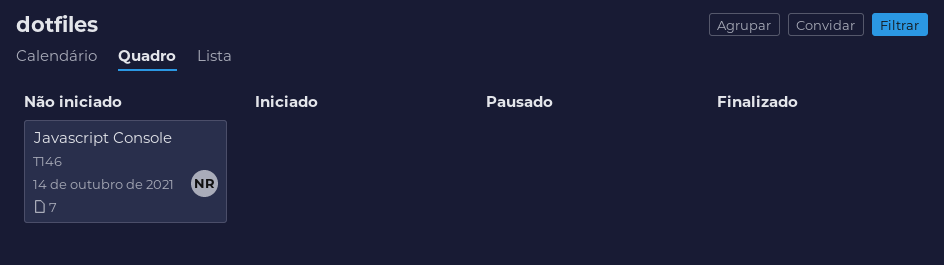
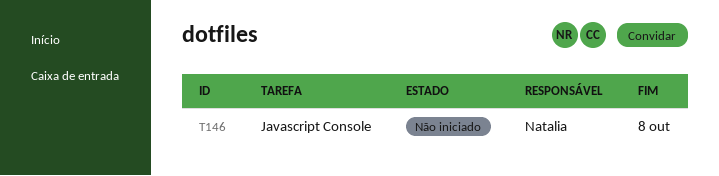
T146, due: Oct 14 -> Oct 8

